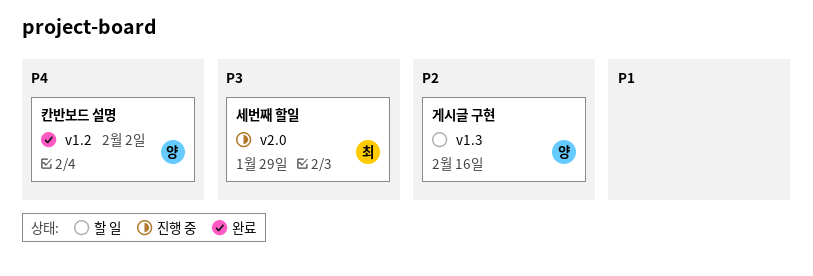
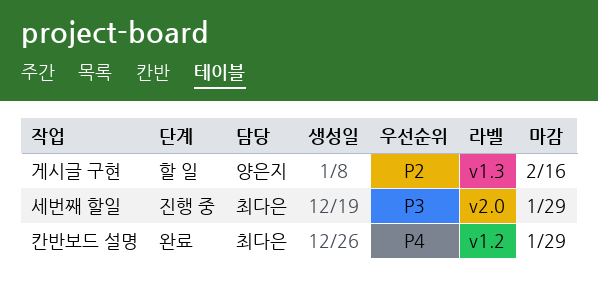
칸반보드 설명, owner: 양은지 -> 최다은
칸반보드 설명, due: Feb 2 -> Jan 29

